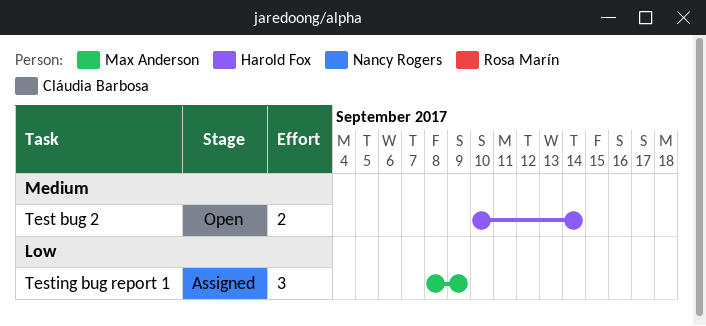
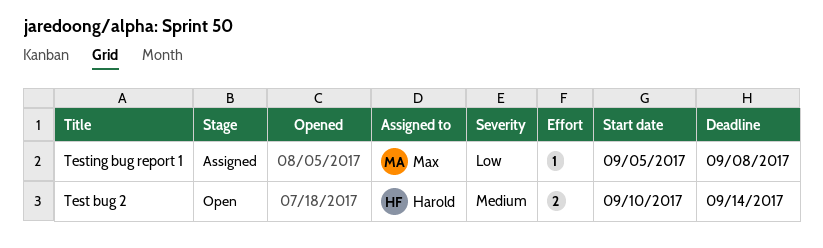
Testing bug report 1, estimate: 3 -> 1
Testing bug report 1, start: Sep 8 -> Sep 5
Testing bug report 1, due: Sep 9 -> Sep 8

